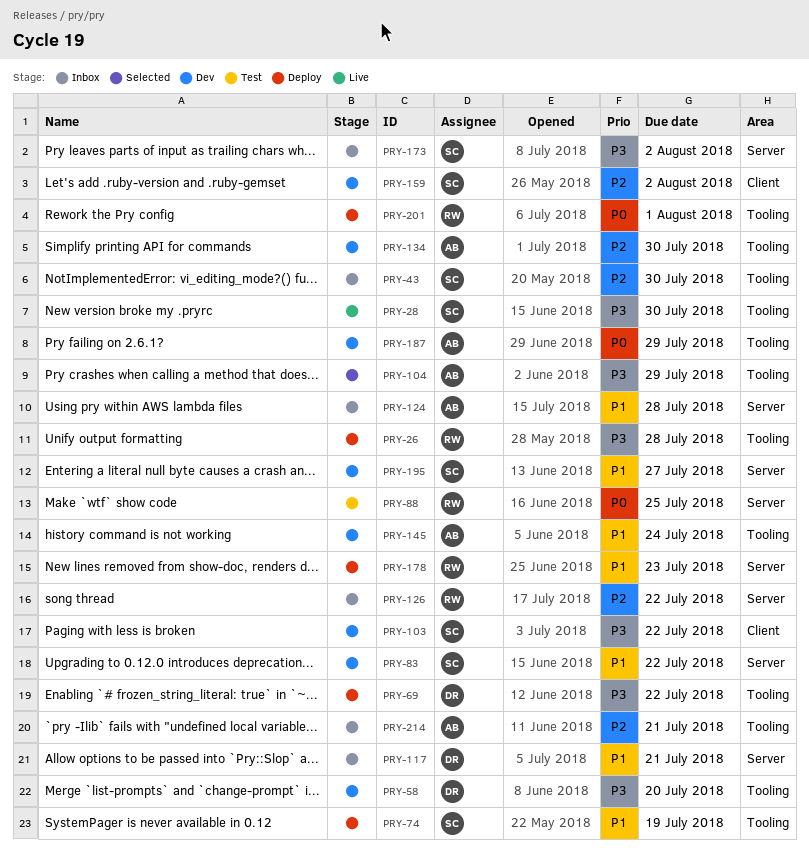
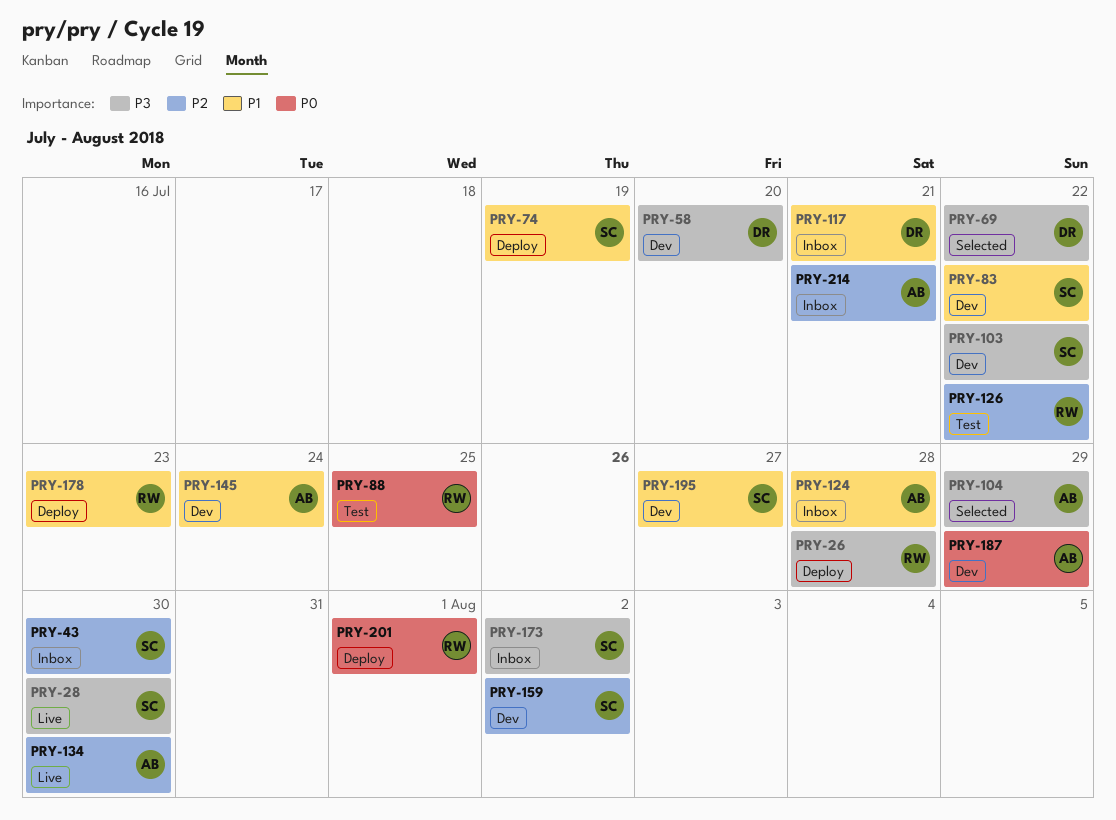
PRY-69, status: Deploy -> Selected
PRY-126, status: Inbox -> Test
PRY-134, status: Dev -> Live

